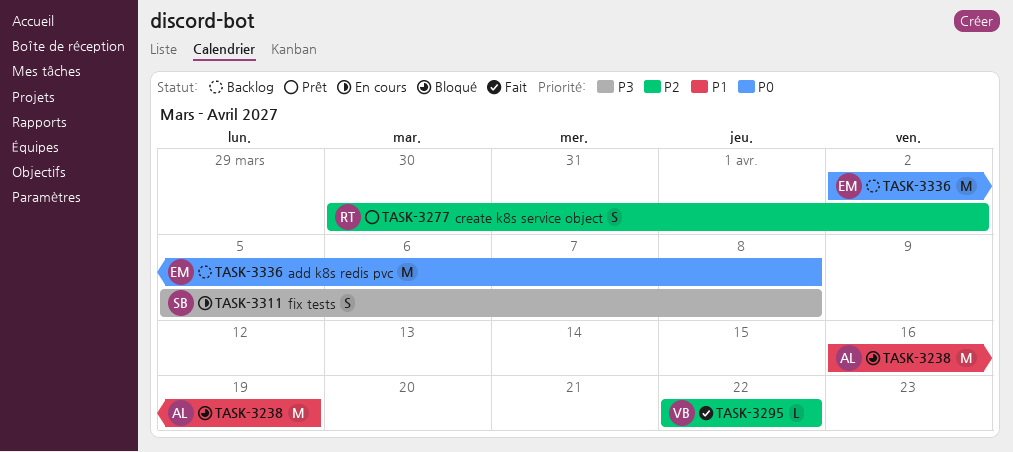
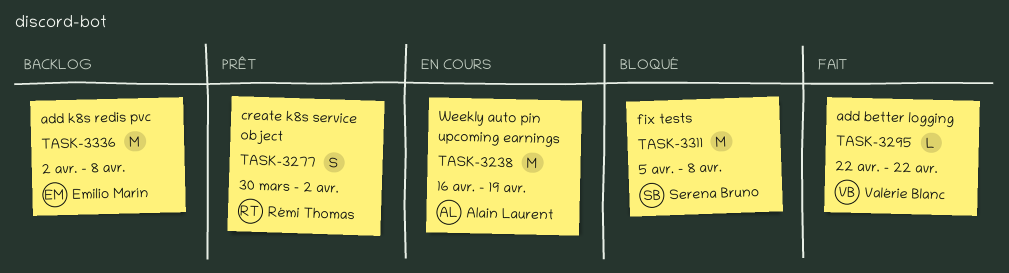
TASK-3238, status: Bloqué -> En cours
TASK-3311, status: En cours -> Bloqué
TASK-3311, estimate: S -> M

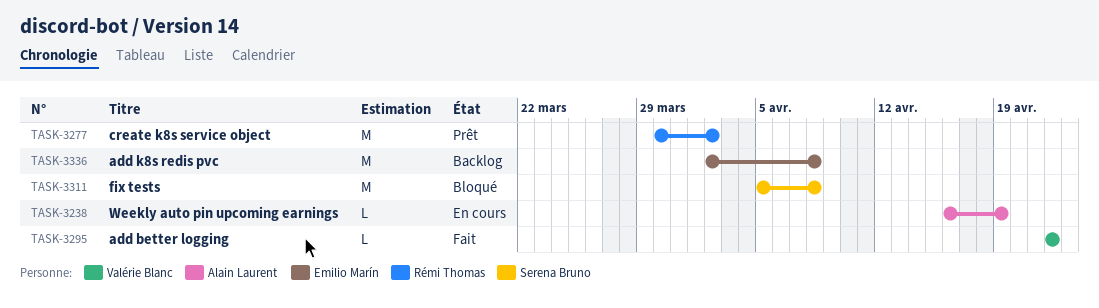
TASK-3238, estimate: M -> L
TASK-3277, estimate: S -> M

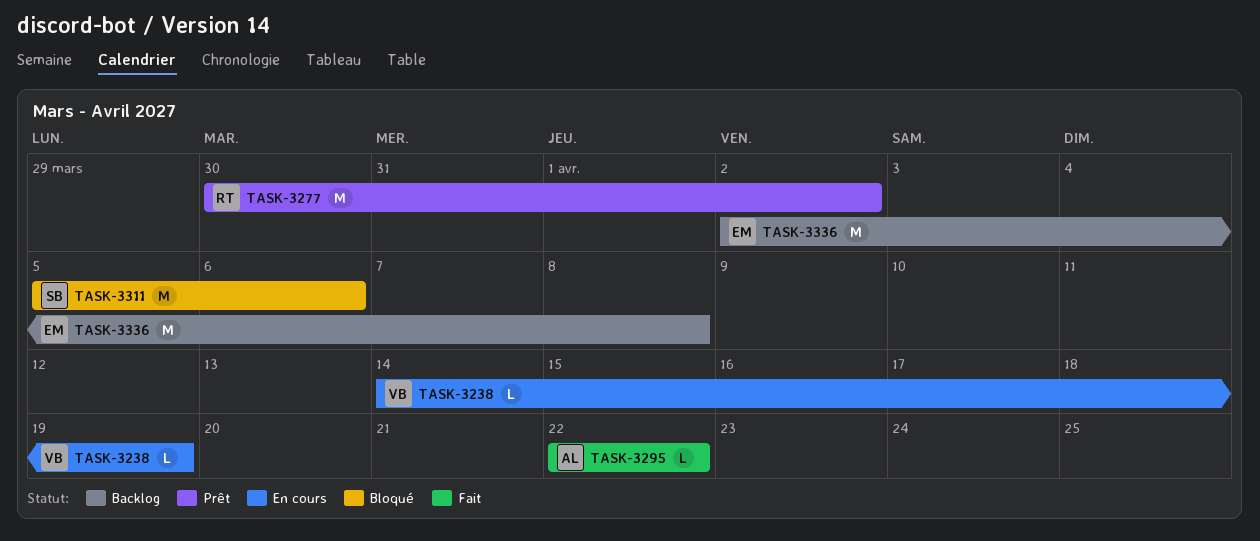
TASK-3238, owner: Alain Laurent -> Valérie Blanc
TASK-3238, start: Apr 16 -> Apr 14
TASK-3295, owner: Valérie Blanc -> Alain Laurent
TASK-3311, due: Apr 8 -> Apr 6

